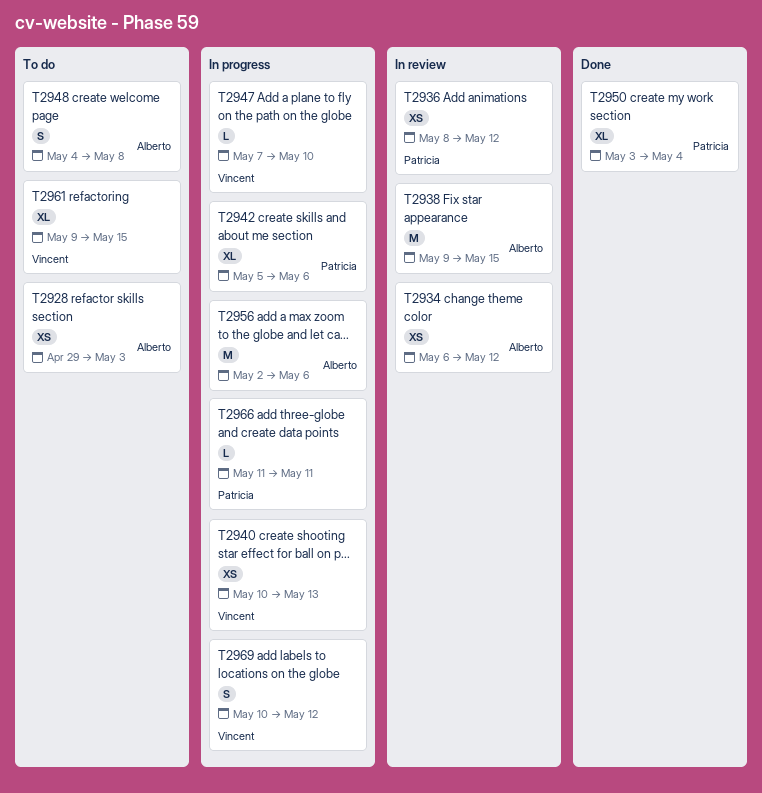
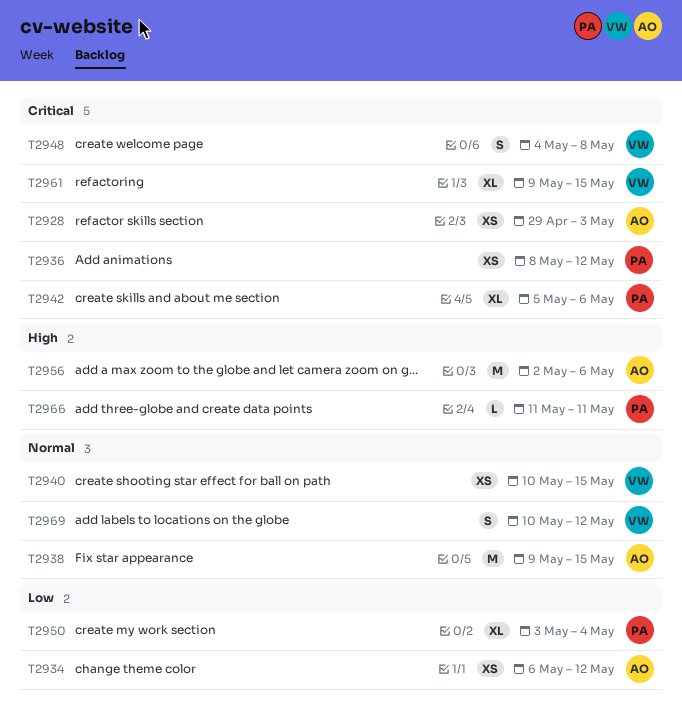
T2940, due: May 13 -> May 15
T2947: present -> none
T2948, owner: Alberto -> Vincent

